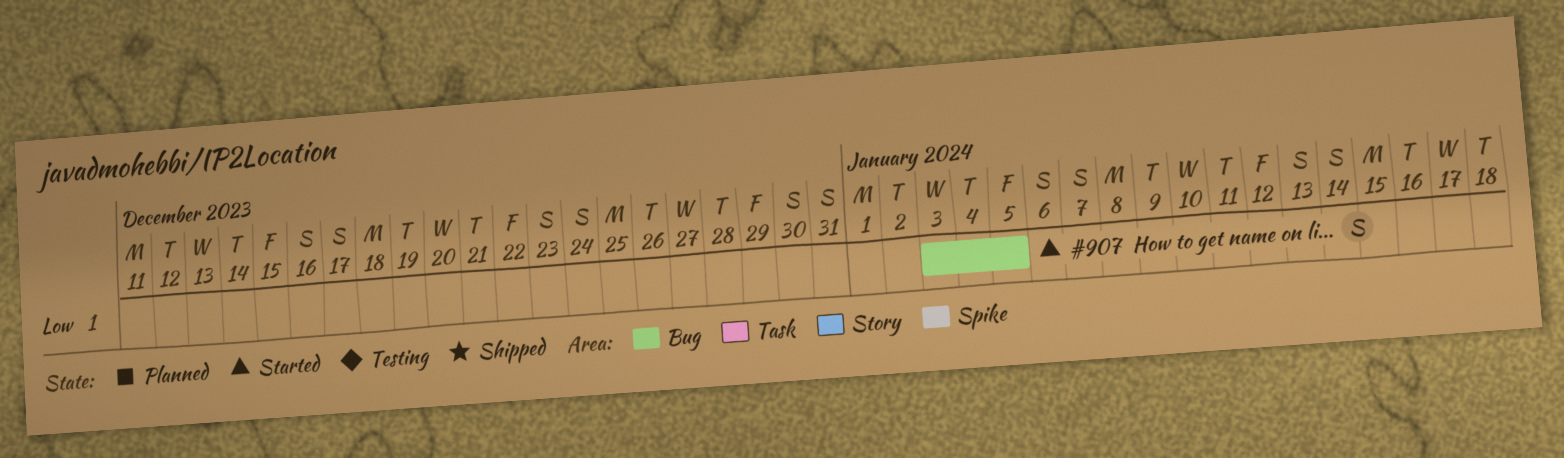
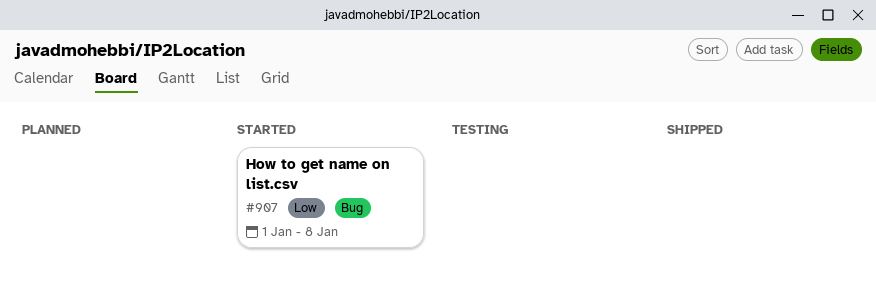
#907, start: Jan 3 -> Jan 1
#907, due: Jan 5 -> Jan 8

